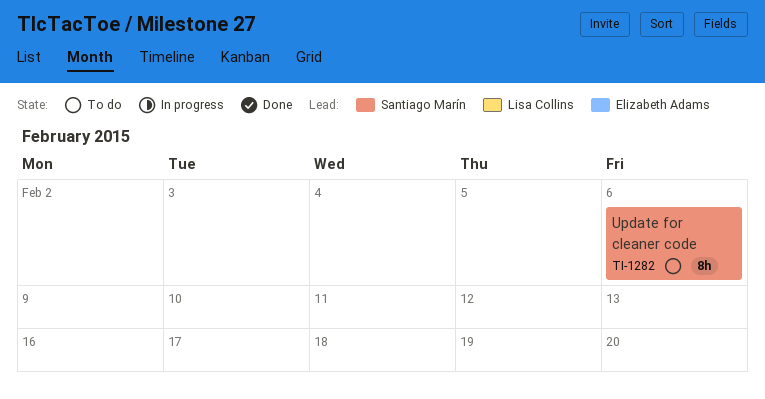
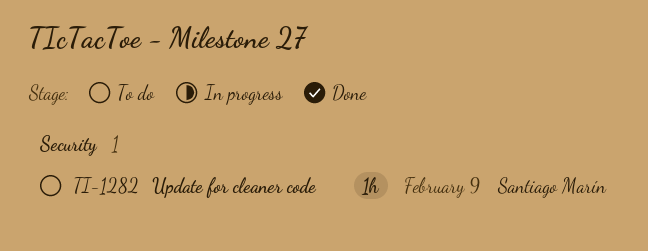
TI-1282, estimate: 8h -> 1h
TI-1282, due: Feb 6 -> Feb 9

